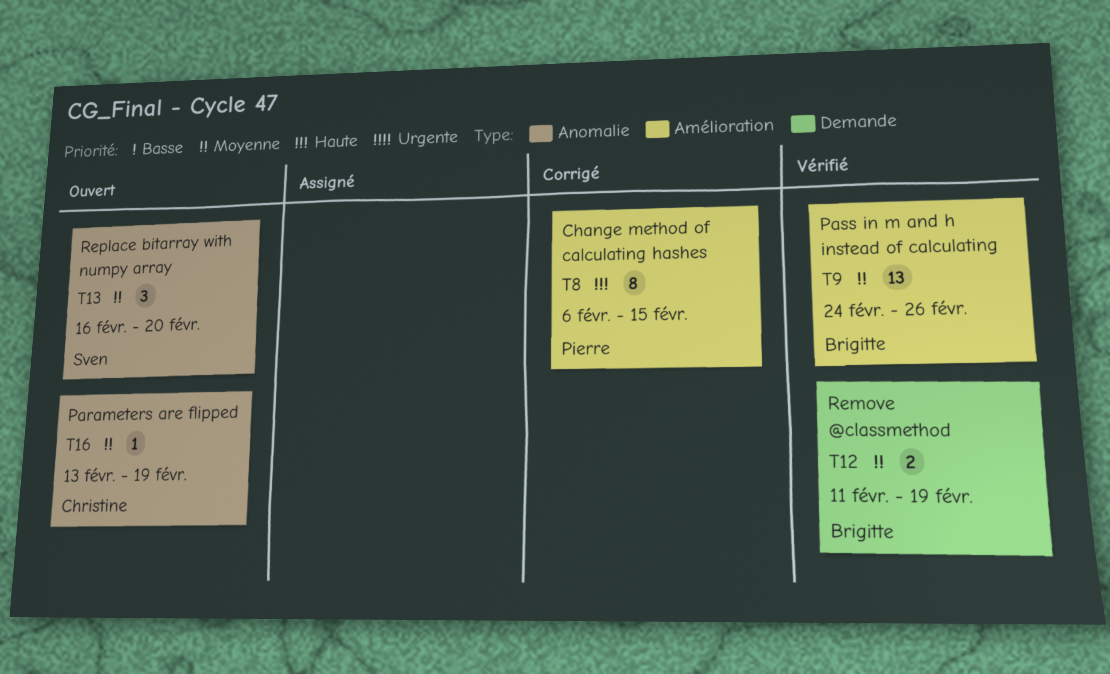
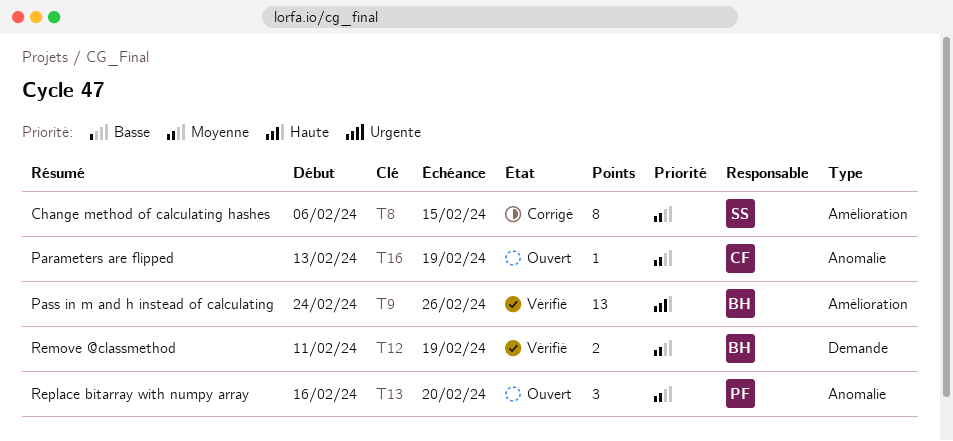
T8, owner: Pierre -> Sven
T8, priority: Haute -> Moyenne
T9, priority: Moyenne -> Haute
T13, owner: Sven -> Pierre

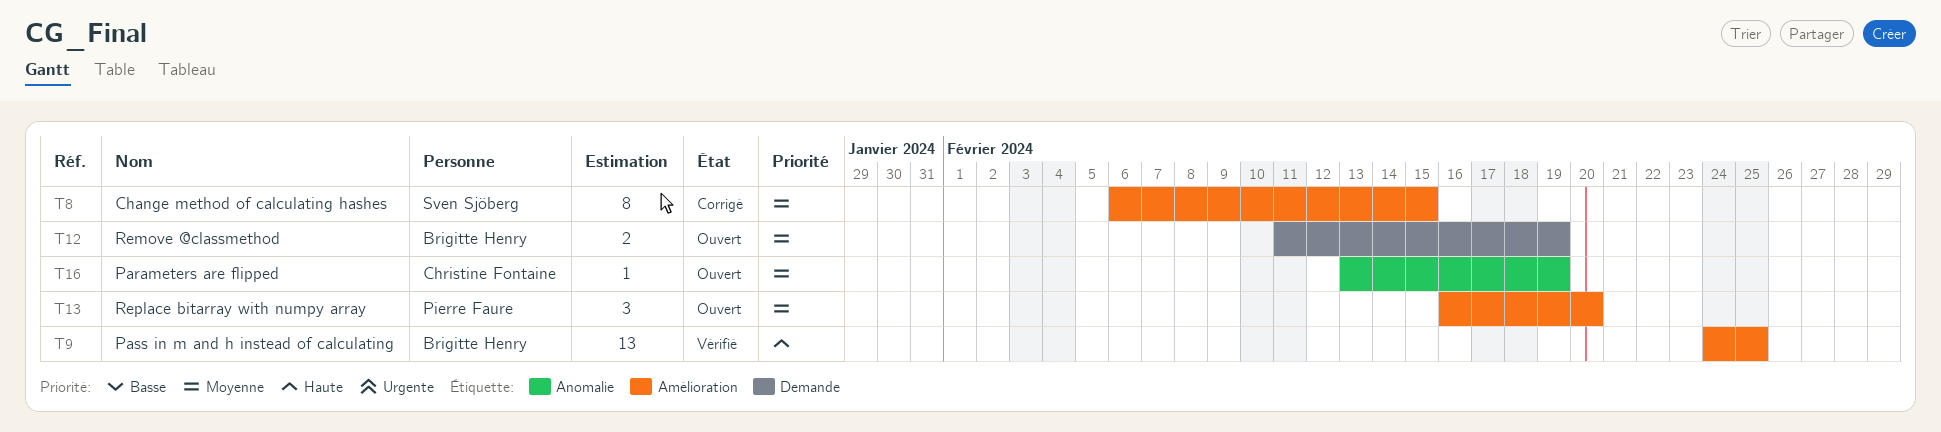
T9, due: Feb 26 -> Feb 25
T12, status: Vérifié -> Ouvert
T13, label: Anomalie -> Amélioration

